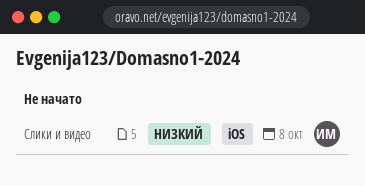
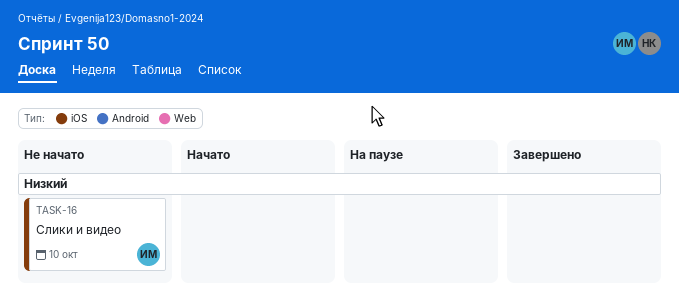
Слики и видео, due: Oct 8 -> Oct 10

